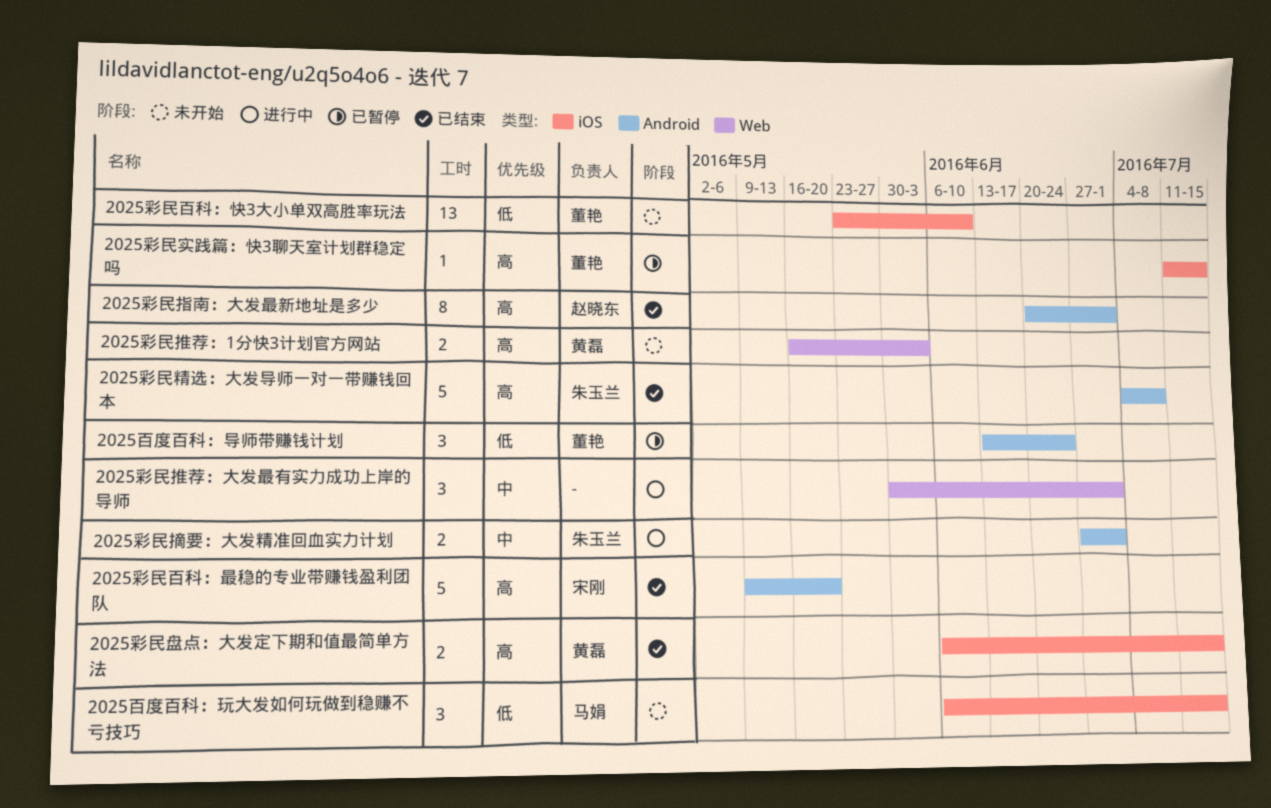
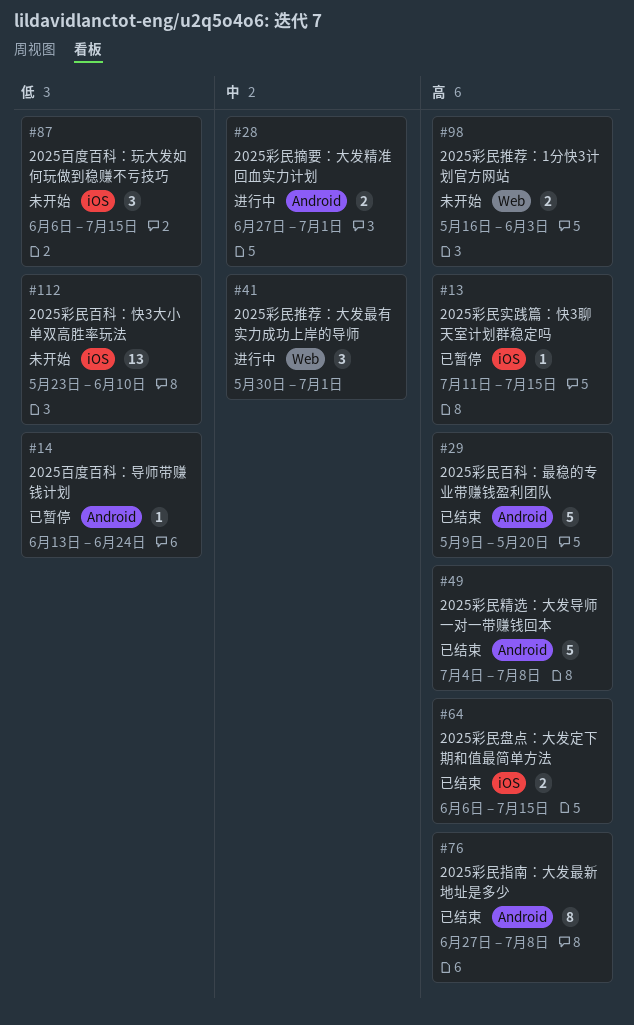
2025彩民指南：大发最新地址是多少, start: Jun 20 -> Jun 27
2025彩民指南：大发最新地址是多少, due: Jul 1 -> Jul 8
2025百度百科：导师带赚钱计划, estimate: 3 -> 1

